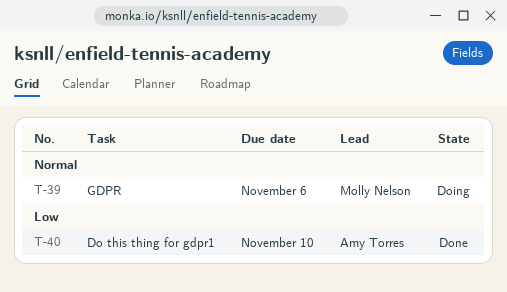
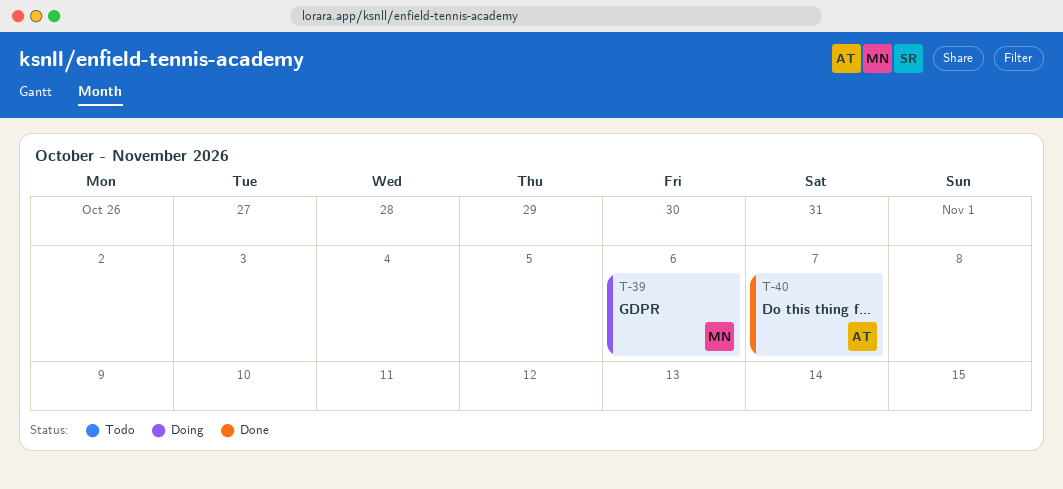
T-40, due: Nov 10 -> Nov 7

